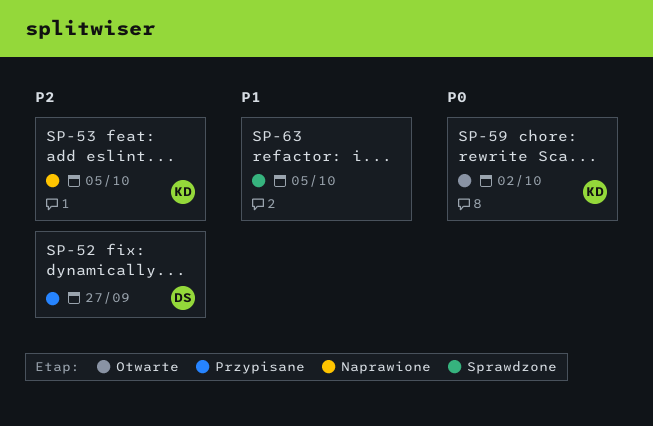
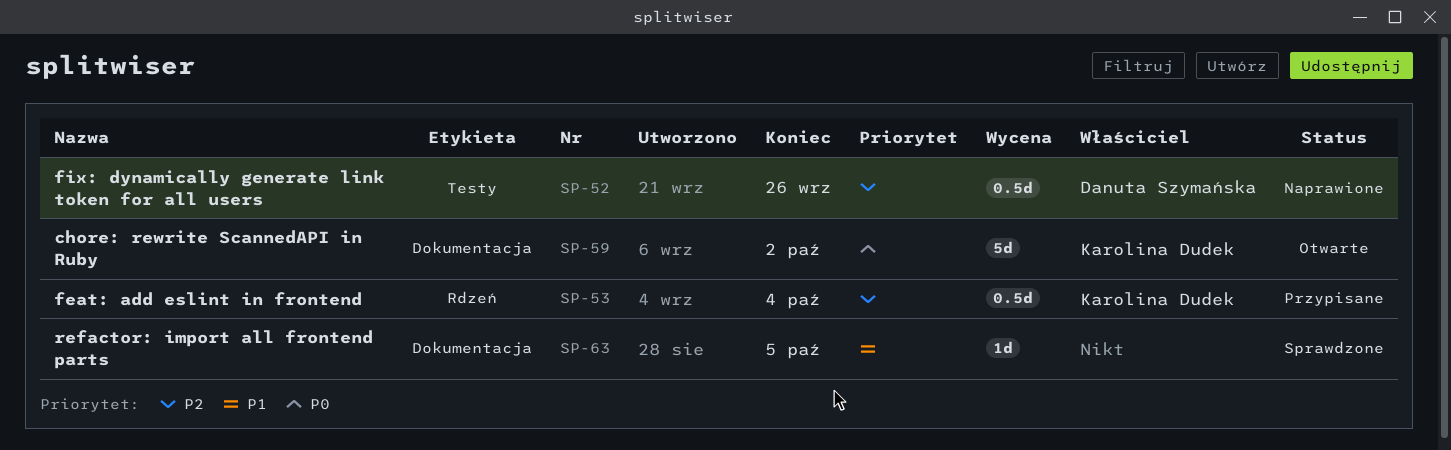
SP-52, status: Przypisane -> Naprawione
SP-52, due: Sep 27 -> Sep 26
SP-53, status: Naprawione -> Przypisane
SP-53, due: Oct 5 -> Oct 4

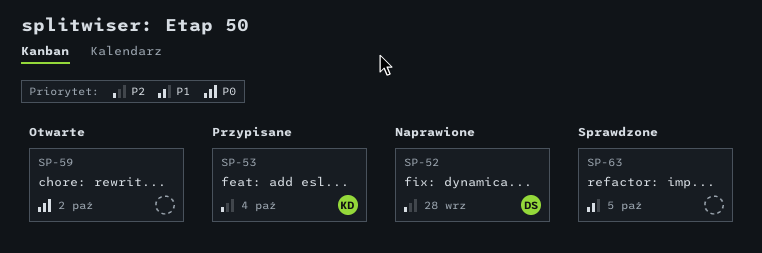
SP-52, due: Sep 26 -> Sep 28
SP-59, owner: Karolina Dudek -> none

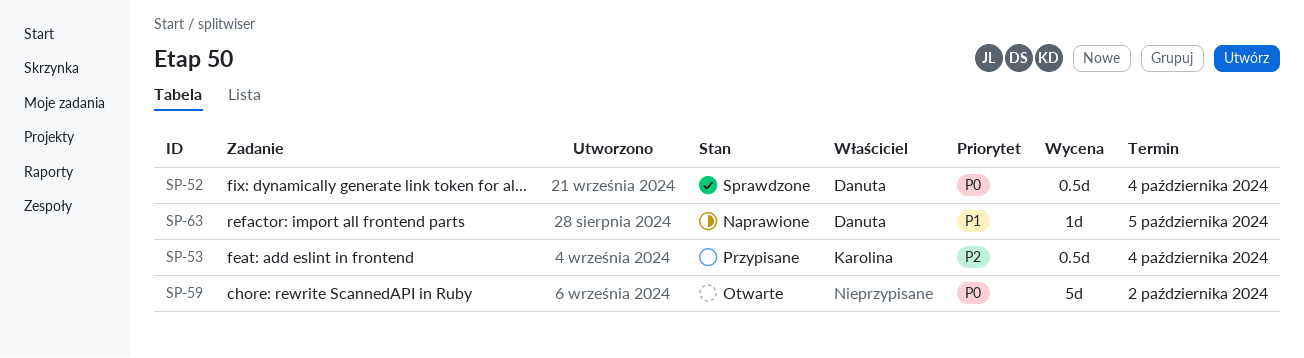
SP-52, status: Naprawione -> Sprawdzone
SP-52, priority: P2 -> P0
SP-52, due: Sep 28 -> Oct 4
SP-63, status: Sprawdzone -> Naprawione
SP-63, owner: none -> Danuta

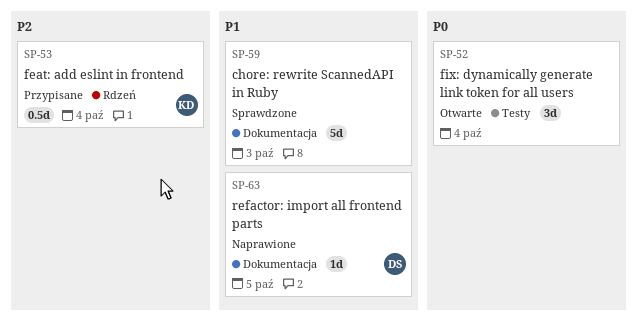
SP-52, status: Sprawdzone -> Otwarte
SP-52, owner: Danuta -> none
SP-52, estimate: 0.5d -> 3d
SP-59, status: Otwarte -> Sprawdzone
SP-59, priority: P0 -> P1
SP-59, due: Oct 2 -> Oct 3

